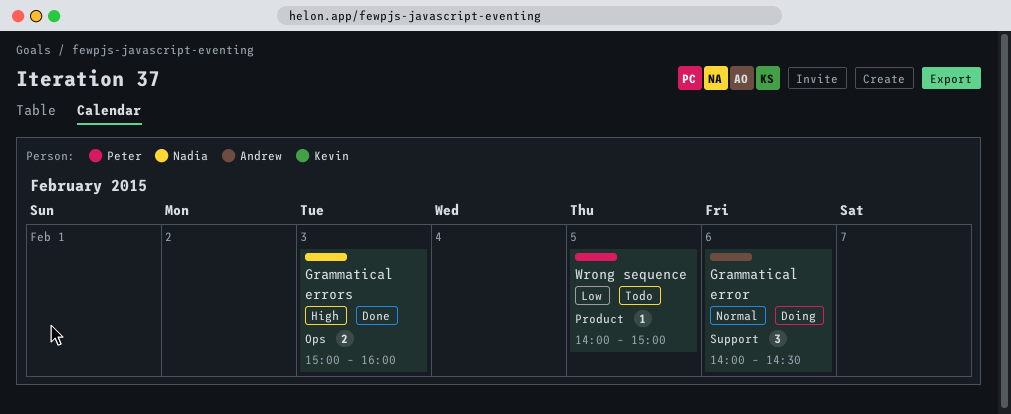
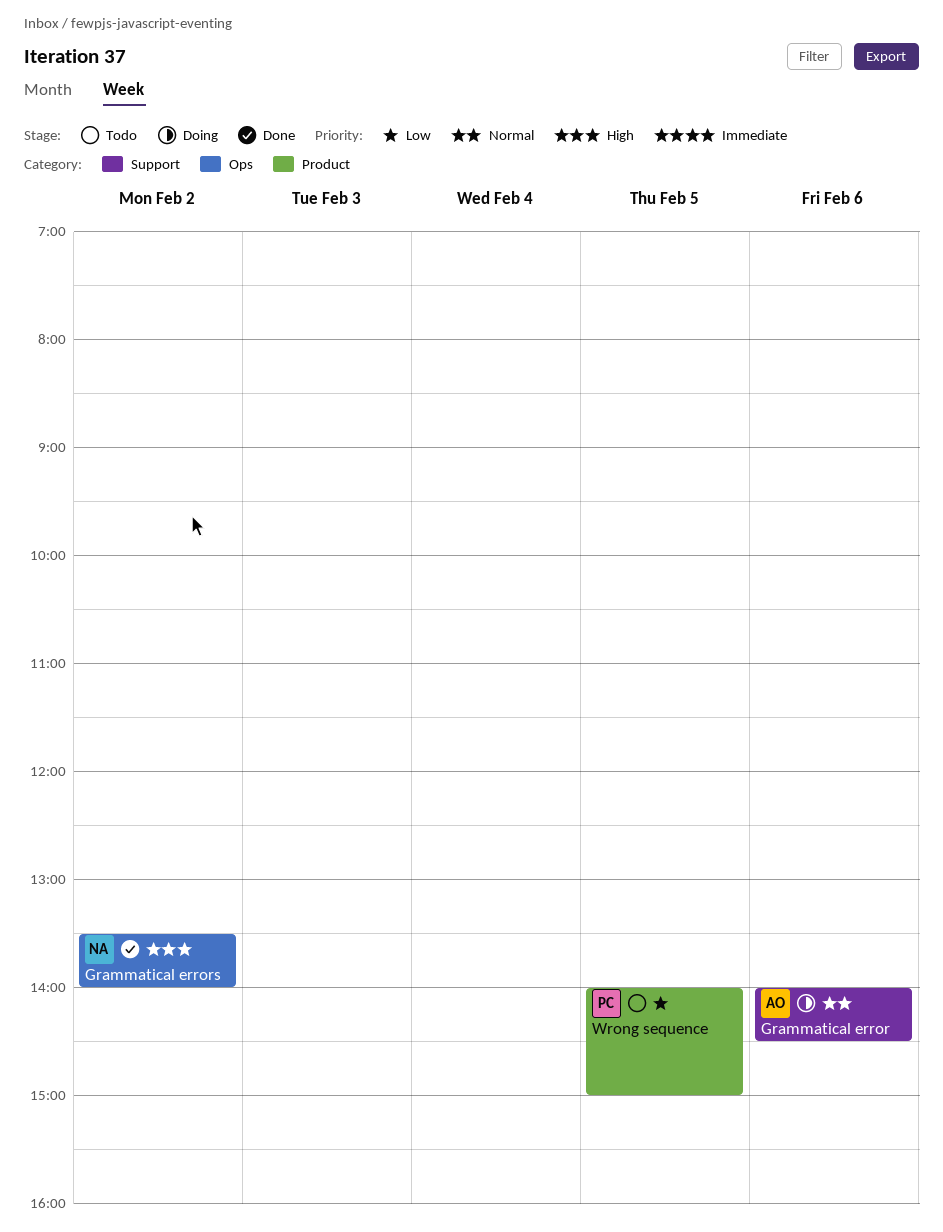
Grammatical errors, day: Feb 3 -> Feb 2
Grammatical errors, begins: 15:00 -> 13:30
Grammatical errors, ends: 16:00 -> 14:00

